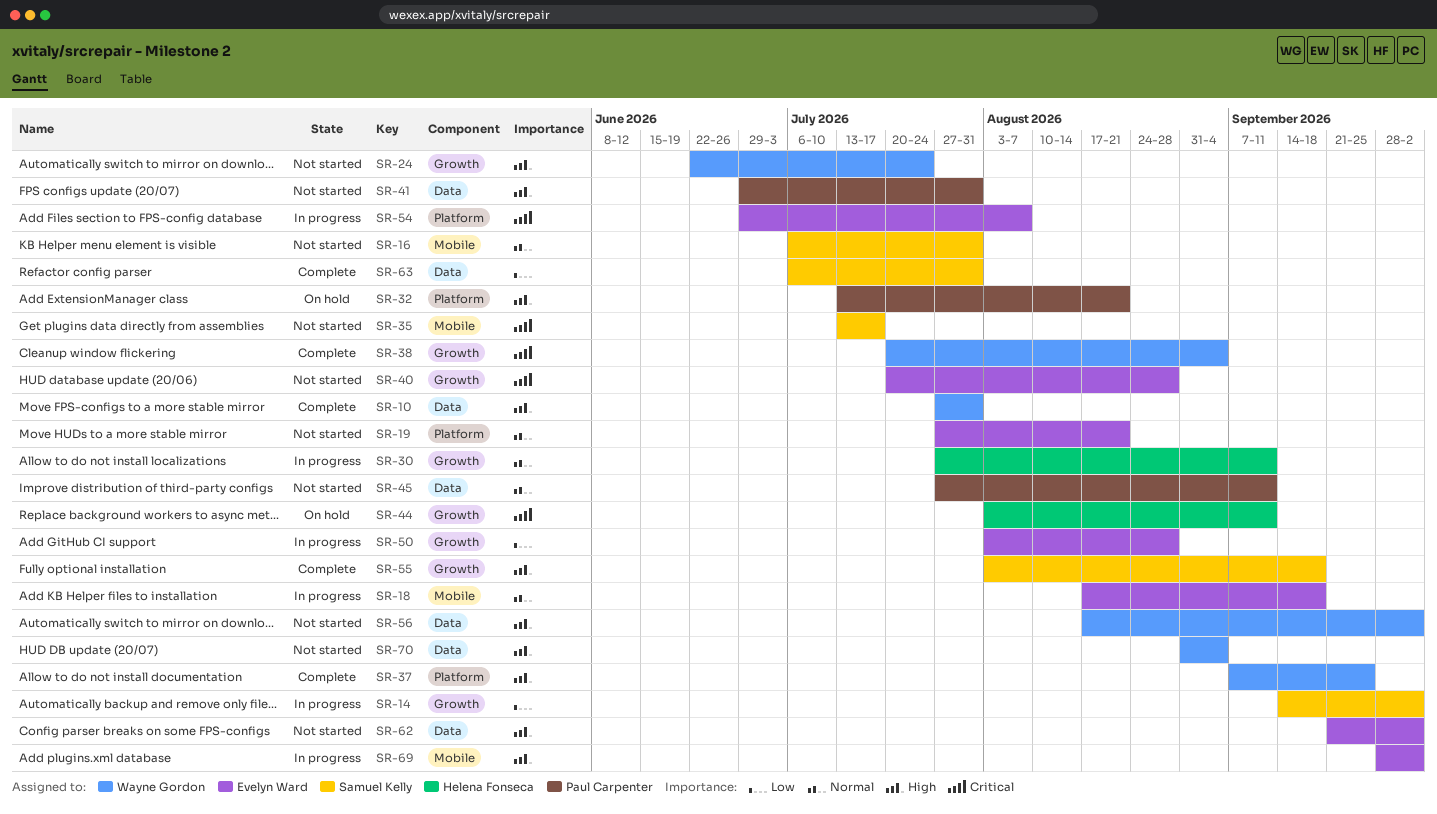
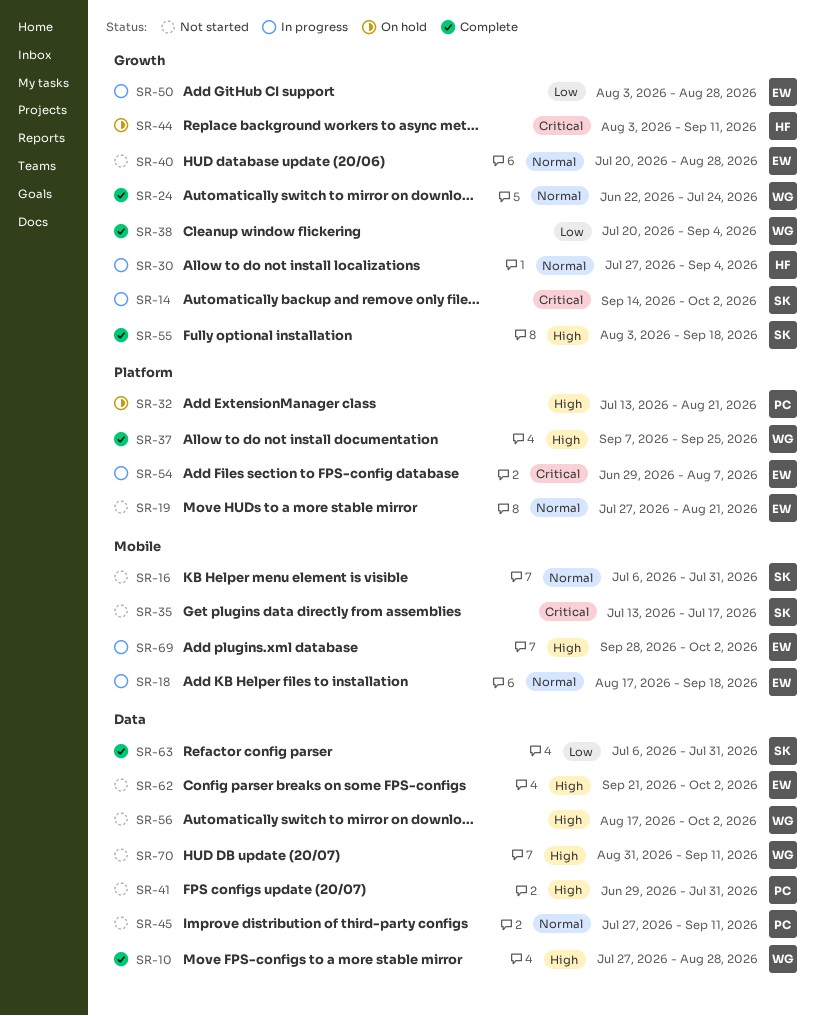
SR-10, due: Jul 31 -> Aug 28
SR-14, priority: Low -> Critical
SR-24, status: Not started -> Complete
SR-24, priority: High -> Normal
SR-30, due: Sep 11 -> Sep 4
SR-38, priority: Critical -> Low
SR-40, priority: Critical -> Normal
SR-70, due: Sep 4 -> Sep 11

